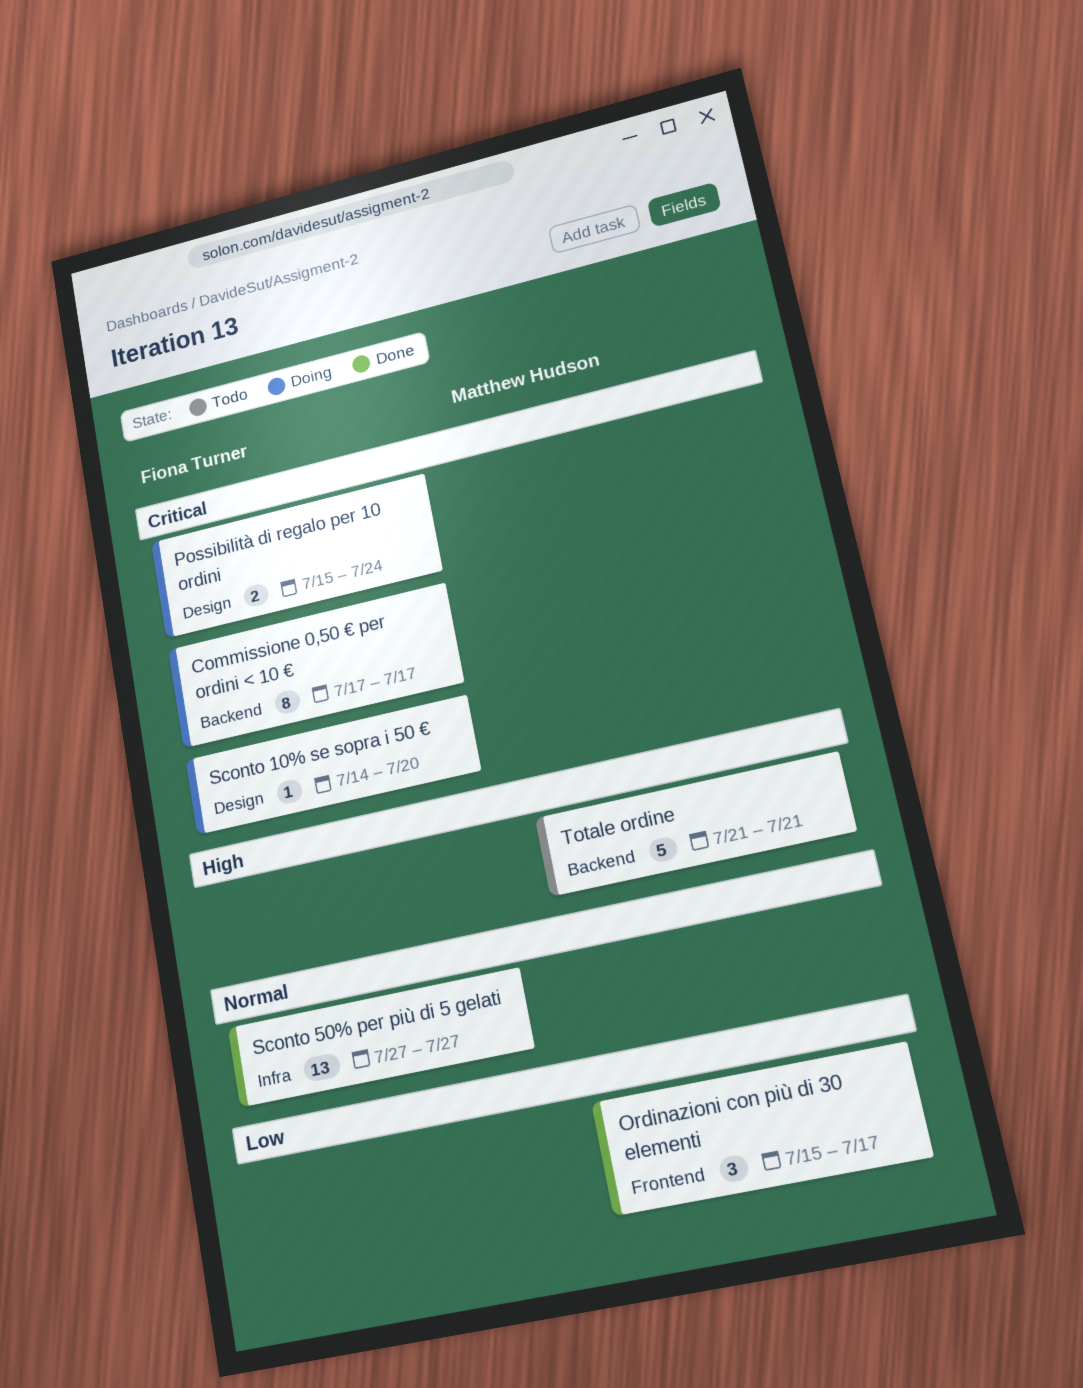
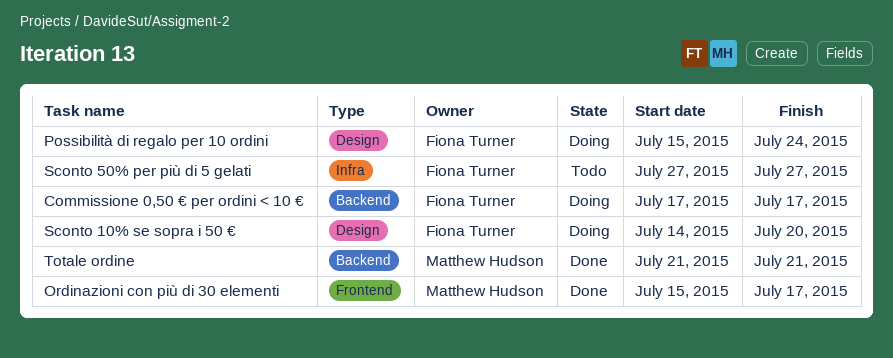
Sconto 50% per più di 5 gelati, status: Done -> Todo
Totale ordine, status: Todo -> Done

